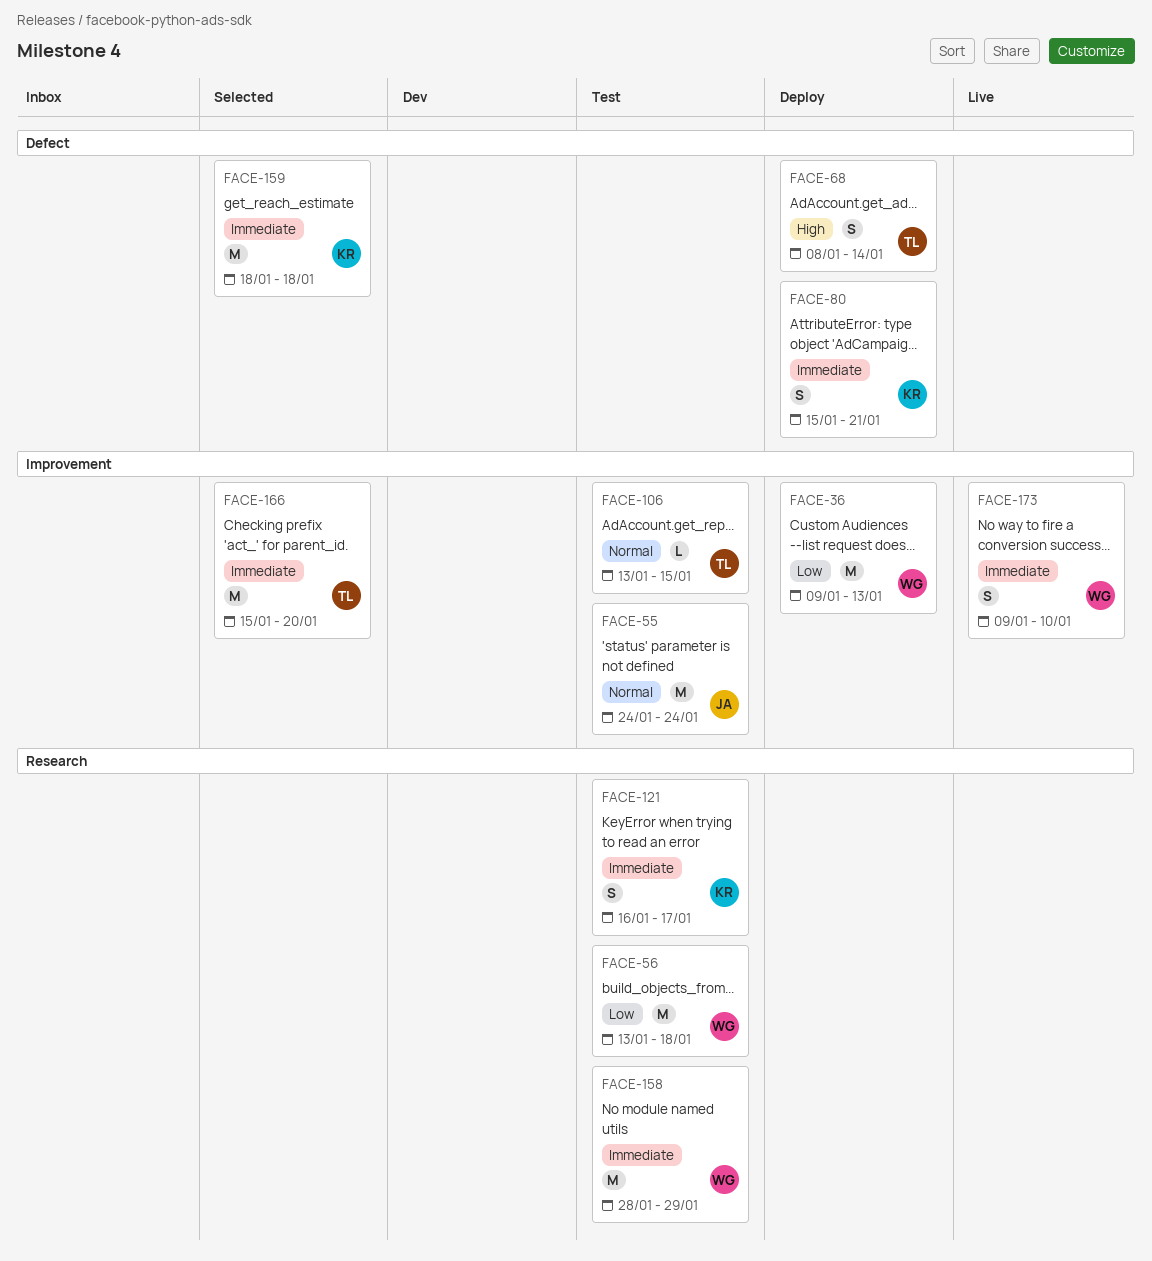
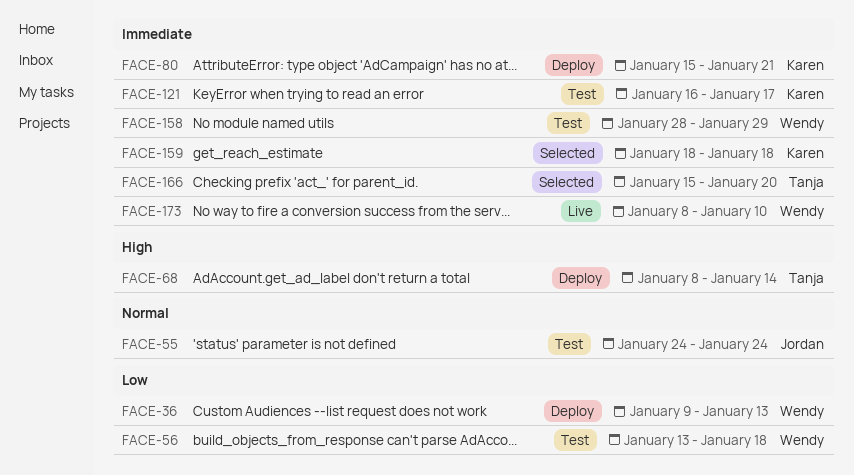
FACE-106: present -> none
FACE-173, start: Jan 9 -> Jan 8

